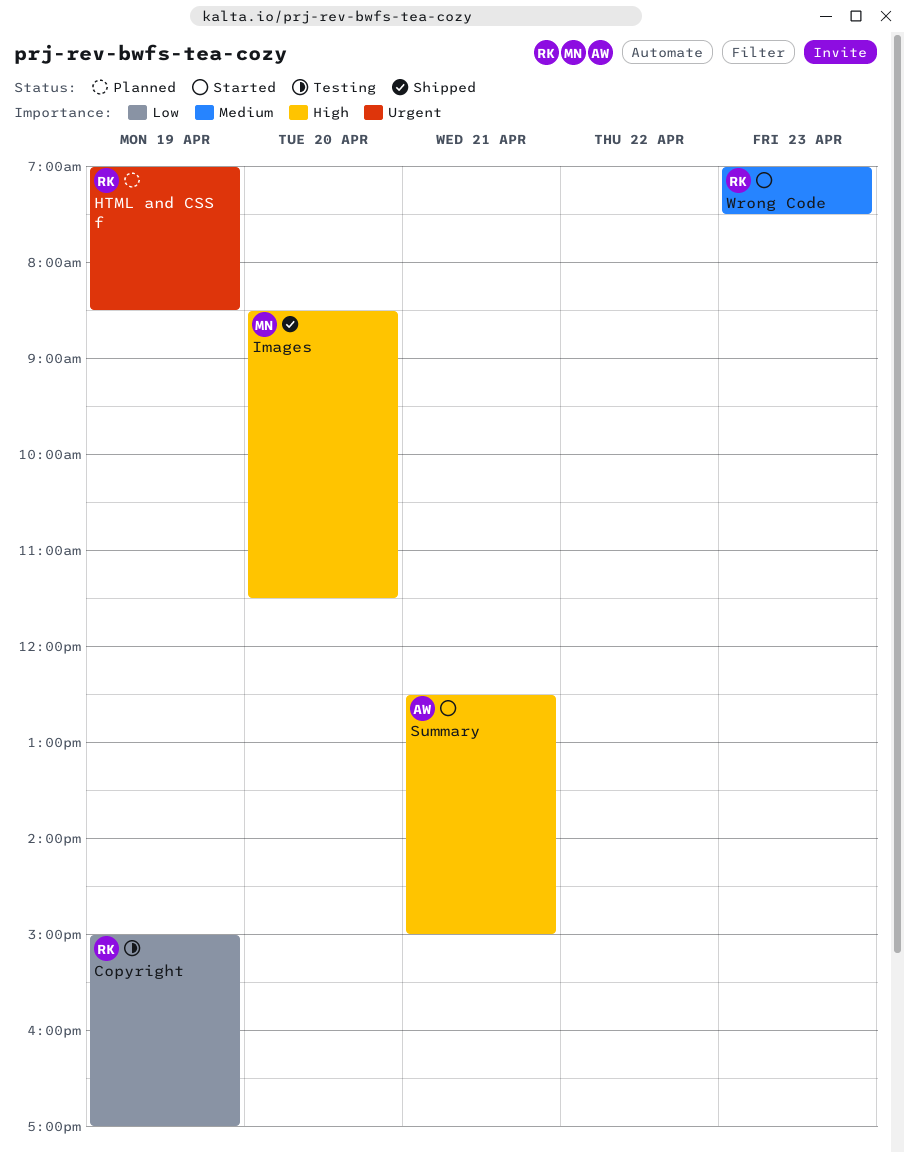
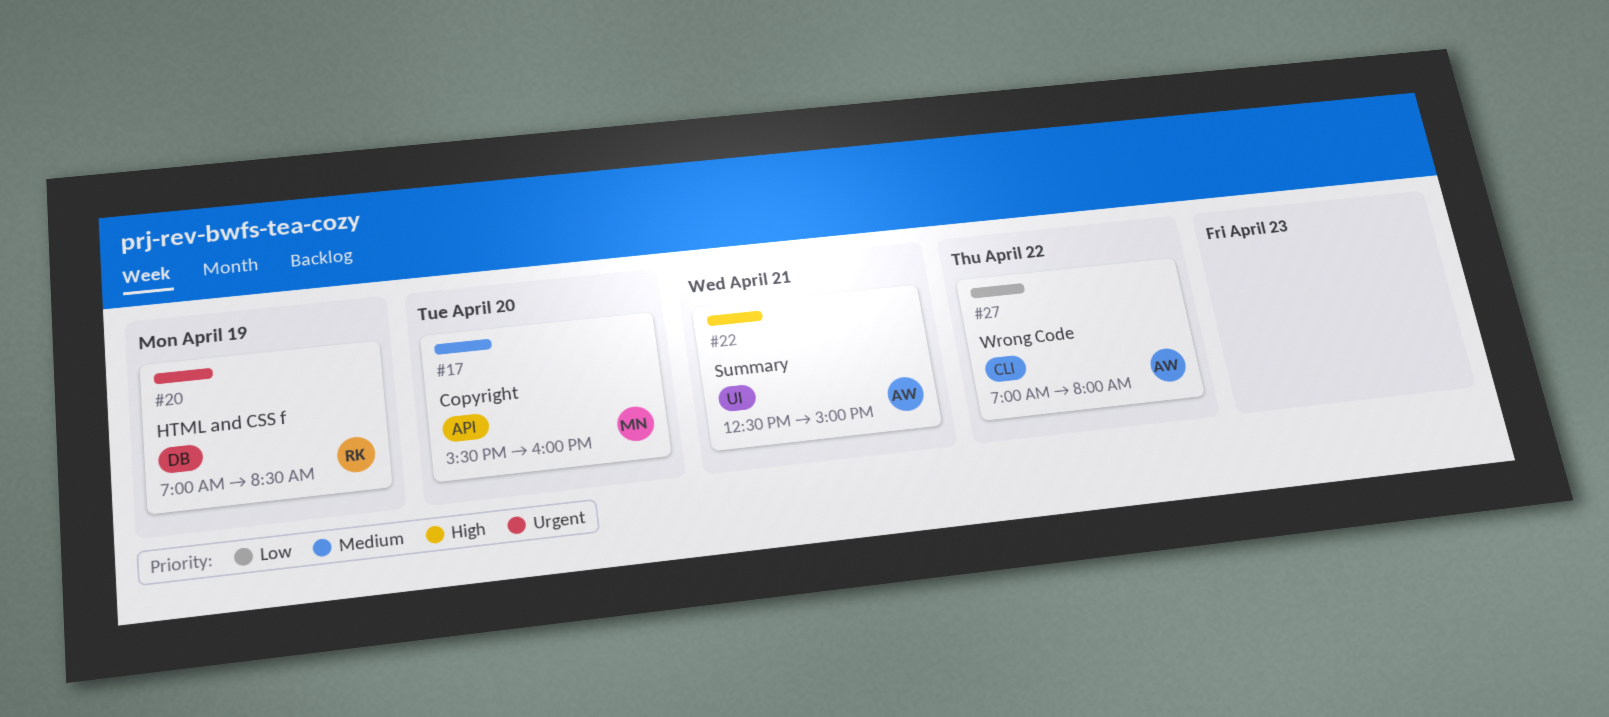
Copyright, owner: RK -> MN
Copyright, priority: Low -> Medium
Copyright, day: Apr 19 -> Apr 20
Copyright, begins: 15:00 -> 15:30
Copyright, ends: 17:00 -> 16:00
Images: present -> none
Wrong Code, owner: RK -> AW
Wrong Code, priority: Medium -> Low
Wrong Code, day: Apr 23 -> Apr 22
Wrong Code, ends: 07:30 -> 08:00

